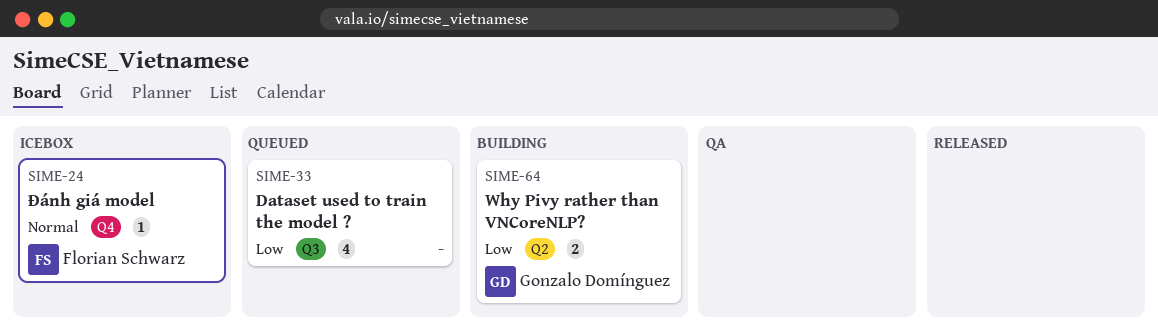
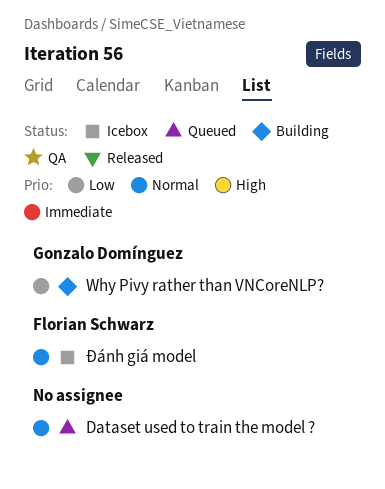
Dataset used to train the model ?, priority: Low -> Normal

